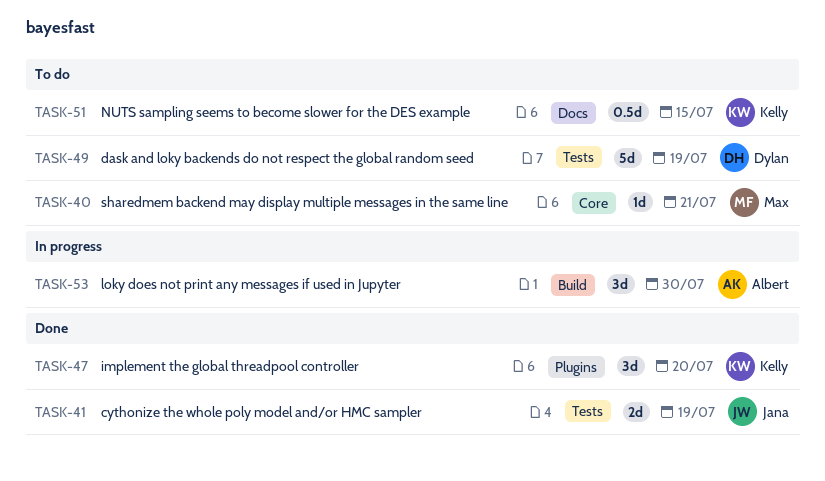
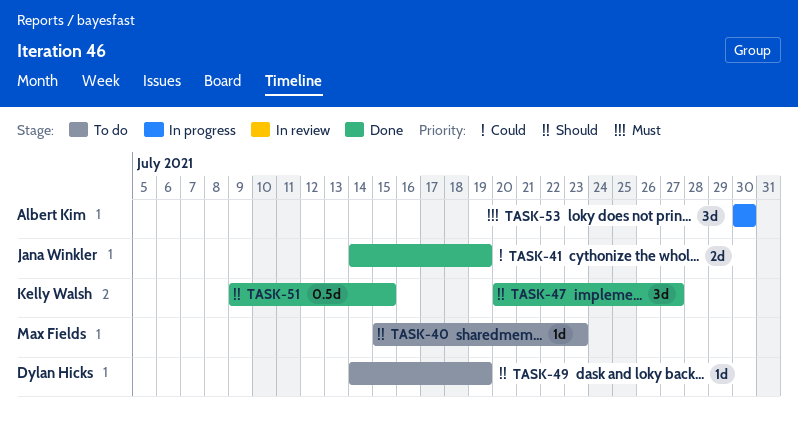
TASK-40, due: Jul 21 -> Jul 23
TASK-47, due: Jul 20 -> Jul 27
TASK-49, estimate: 5d -> 1d
TASK-51, status: To do -> Done

